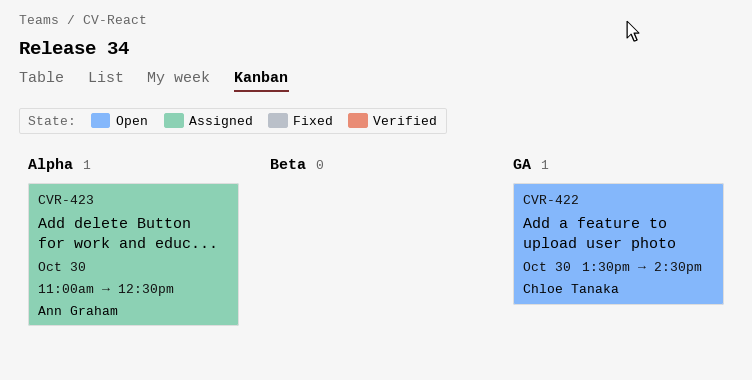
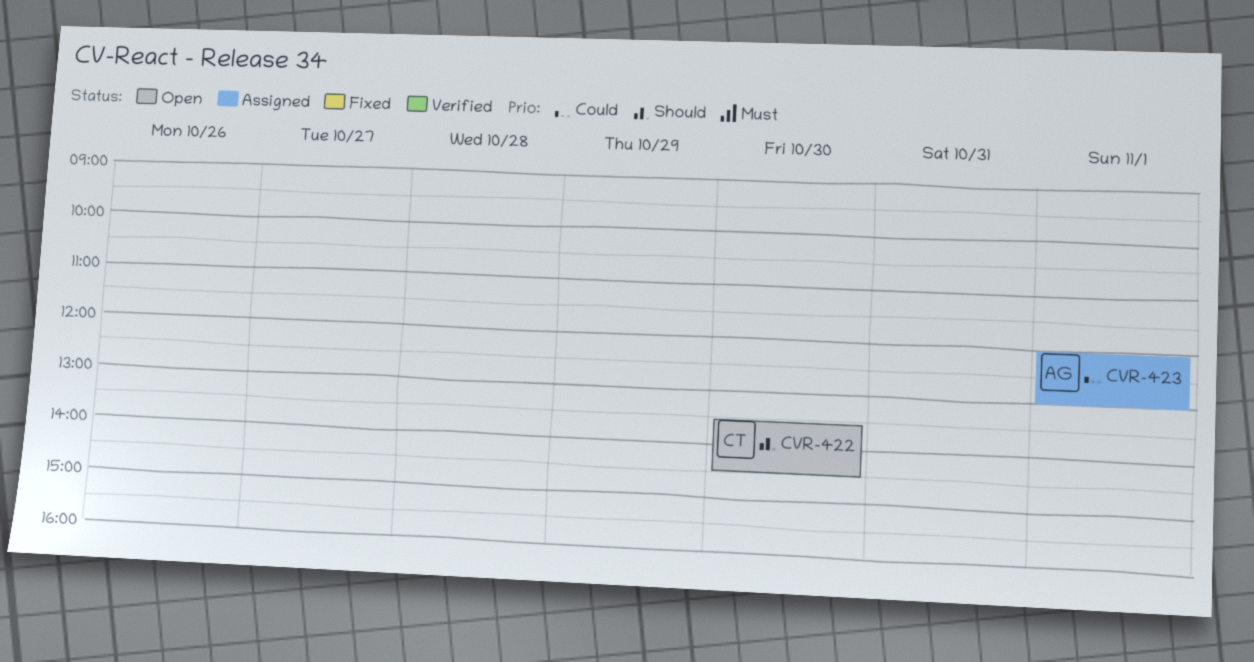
CVR-423, day: Oct 30 -> Nov 1
CVR-423, begins: 11:00 -> 12:00
CVR-423, ends: 12:30 -> 13:00

